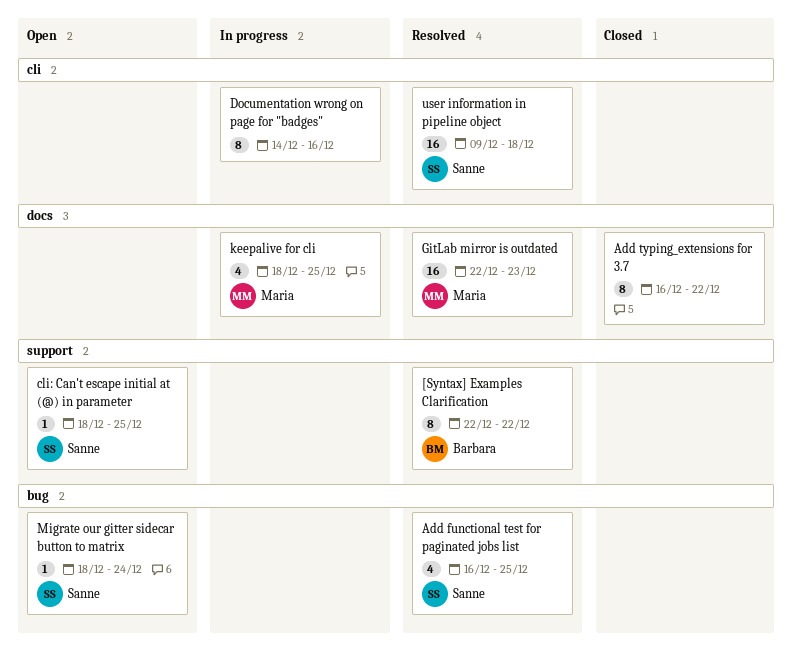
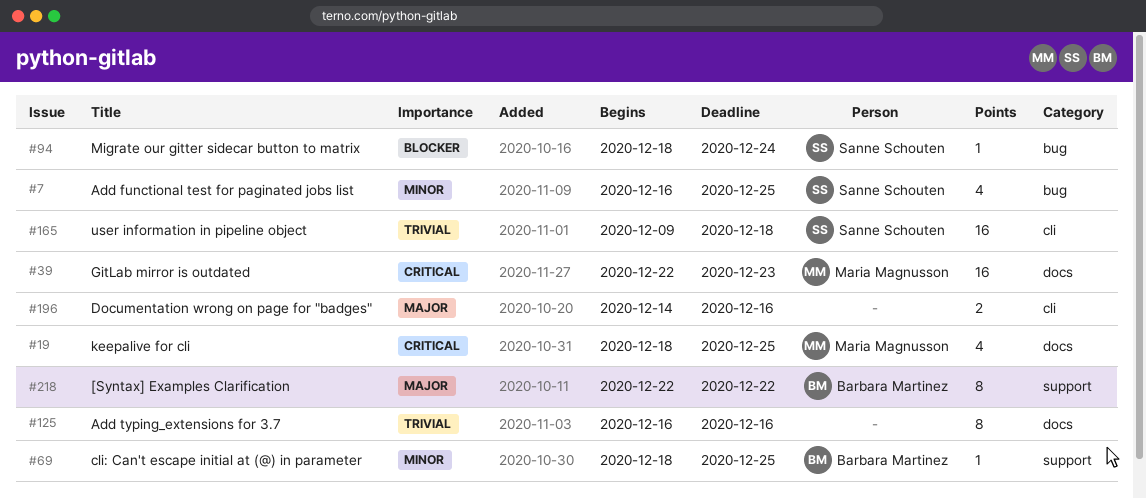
Add typing_extensions for 3.7, due: Dec 22 -> Dec 16
cli: Can't escape initial at (@) in parameter, owner: Sanne Schouten -> Barbara Martinez
Documentation wrong on page for "badges", estimate: 8 -> 2

